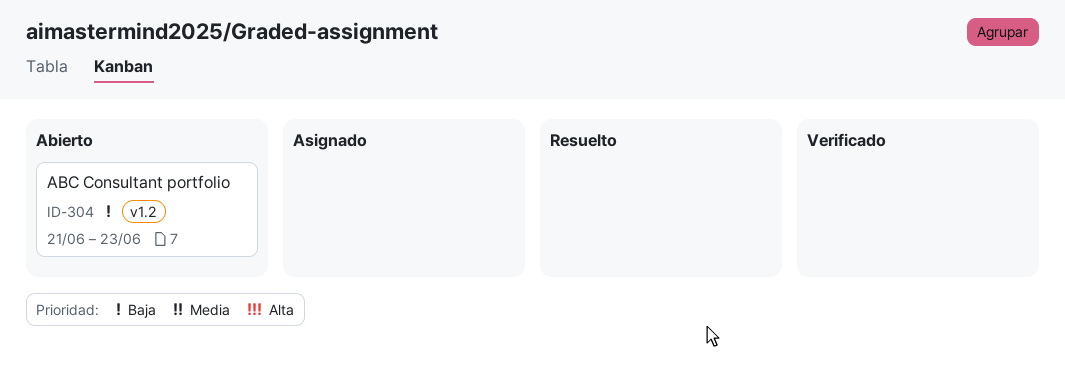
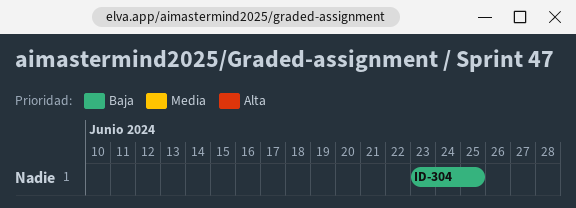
ID-304, start: Jun 21 -> Jun 23
ID-304, due: Jun 23 -> Jun 25

